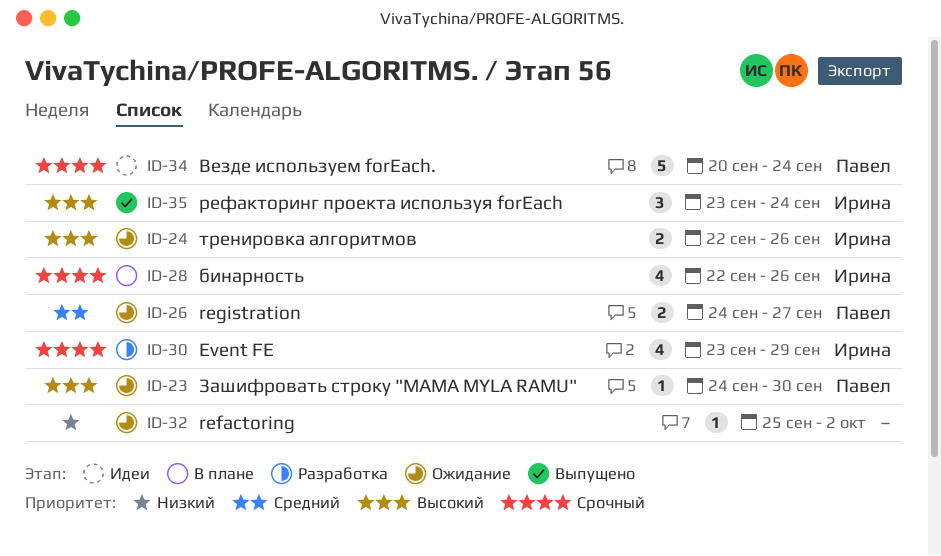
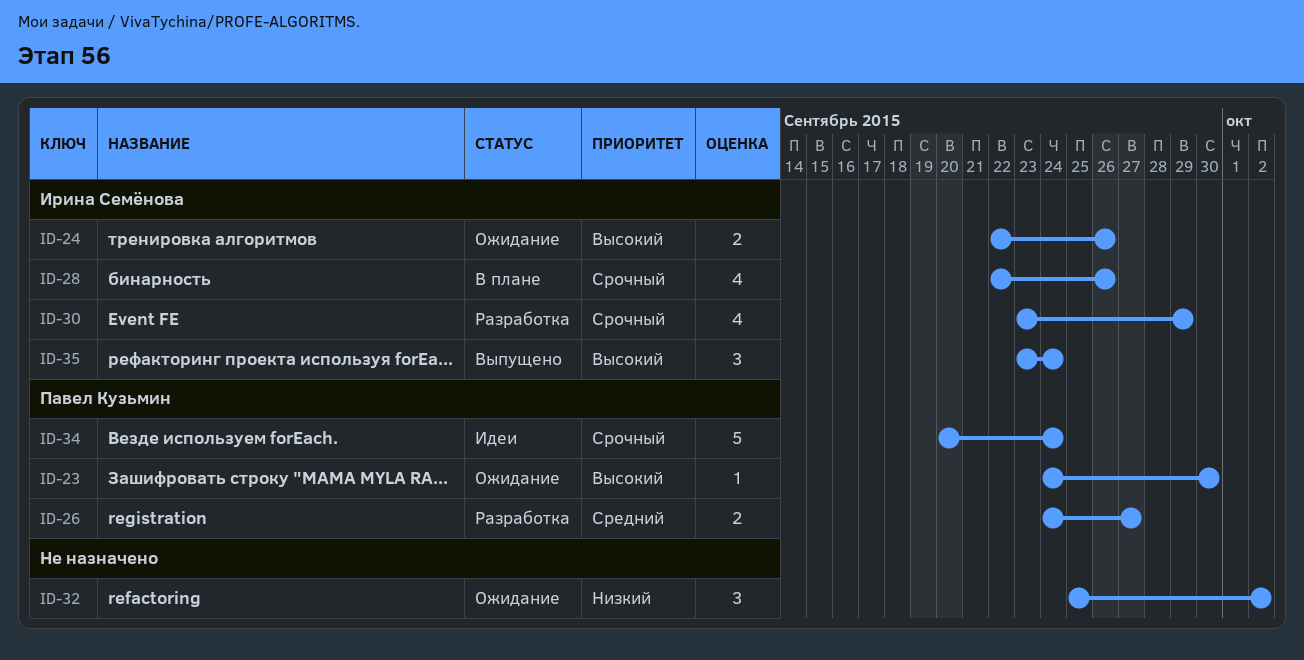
ID-26, status: Ожидание -> Разработка
ID-32, estimate: 1 -> 3

